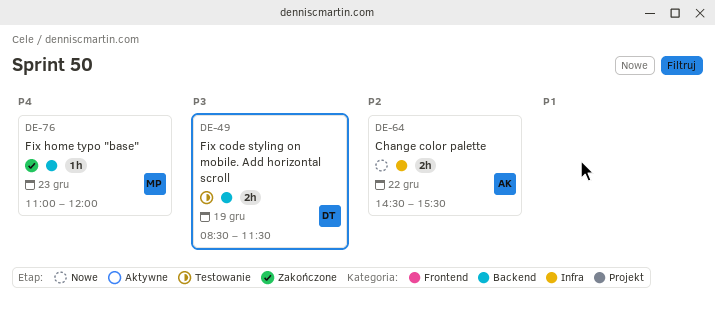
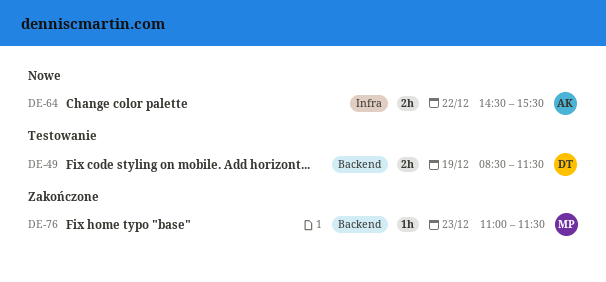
DE-76, ends: 12:00 -> 11:30

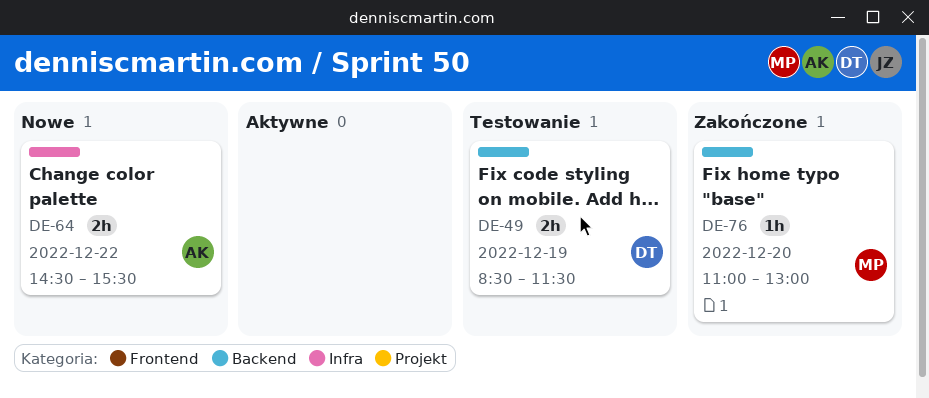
DE-76, day: Dec 23 -> Dec 20
DE-76, ends: 11:30 -> 13:00

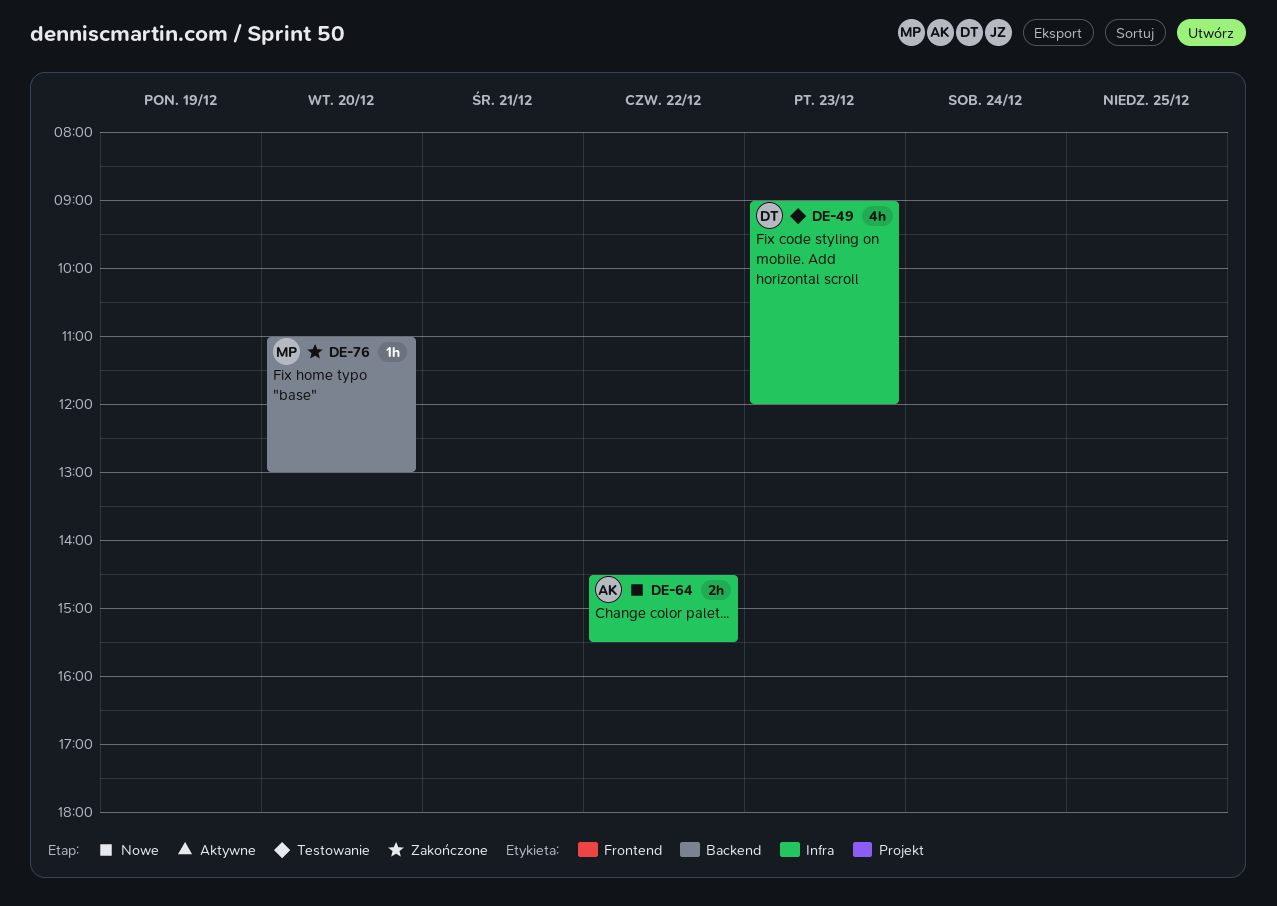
DE-49, label: Backend -> Infra
DE-49, estimate: 2h -> 4h
DE-49, day: Dec 19 -> Dec 23
DE-49, begins: 08:30 -> 09:00
DE-49, ends: 11:30 -> 12:00

